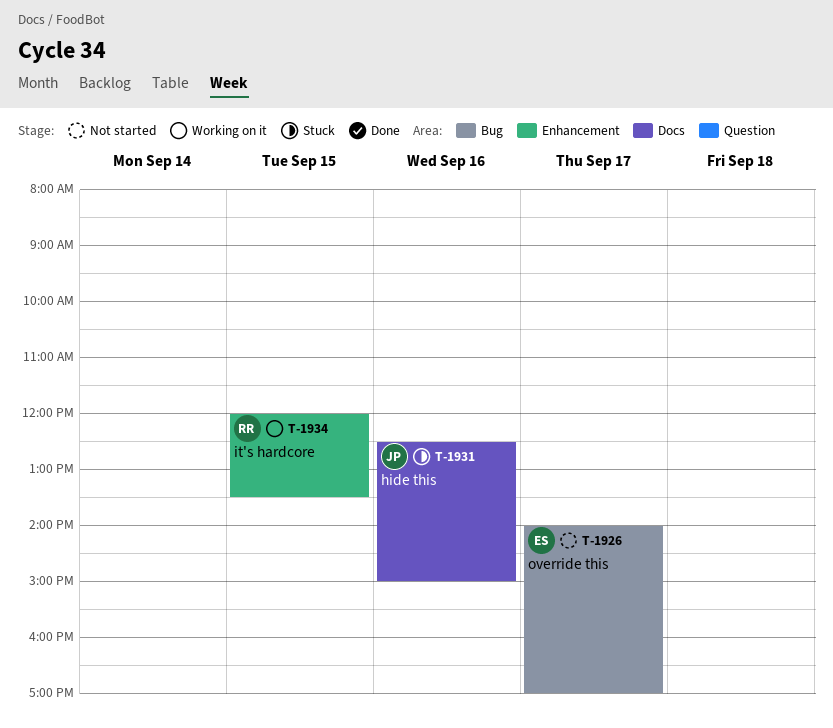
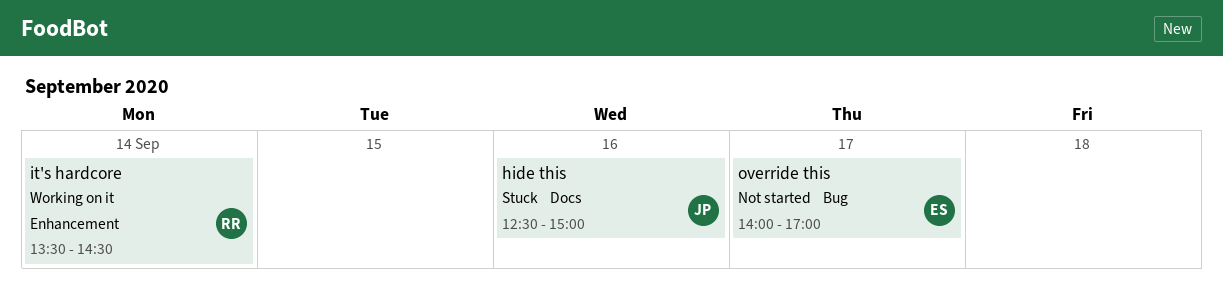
it's hardcore, day: Sep 15 -> Sep 14
it's hardcore, begins: 12:00 -> 13:30
it's hardcore, ends: 13:30 -> 14:30

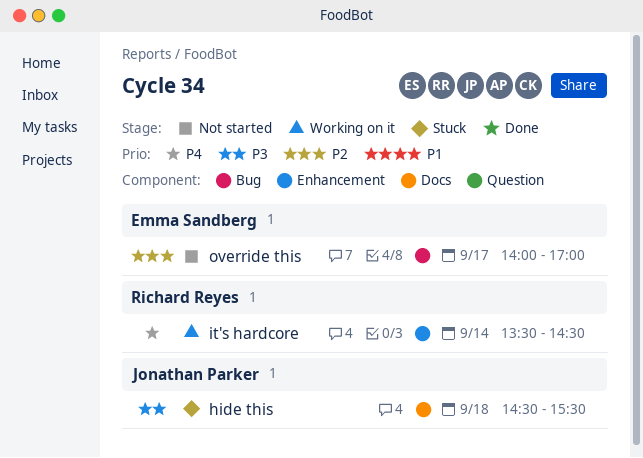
hide this, day: Sep 16 -> Sep 18
hide this, begins: 12:30 -> 14:30
hide this, ends: 15:00 -> 15:30

